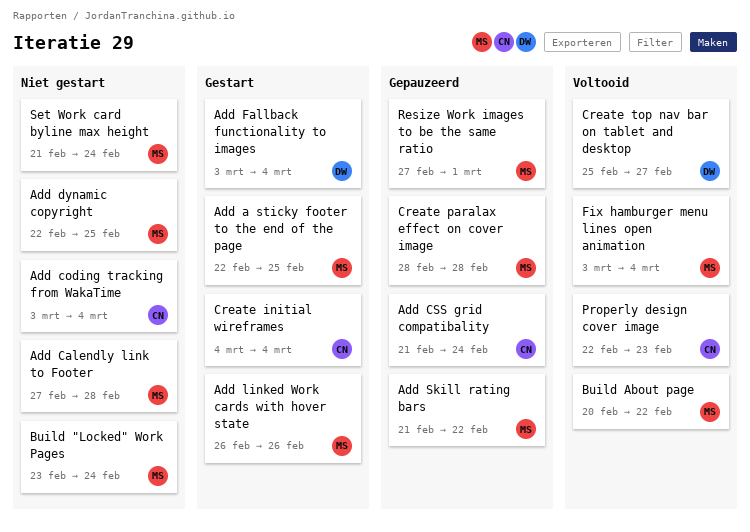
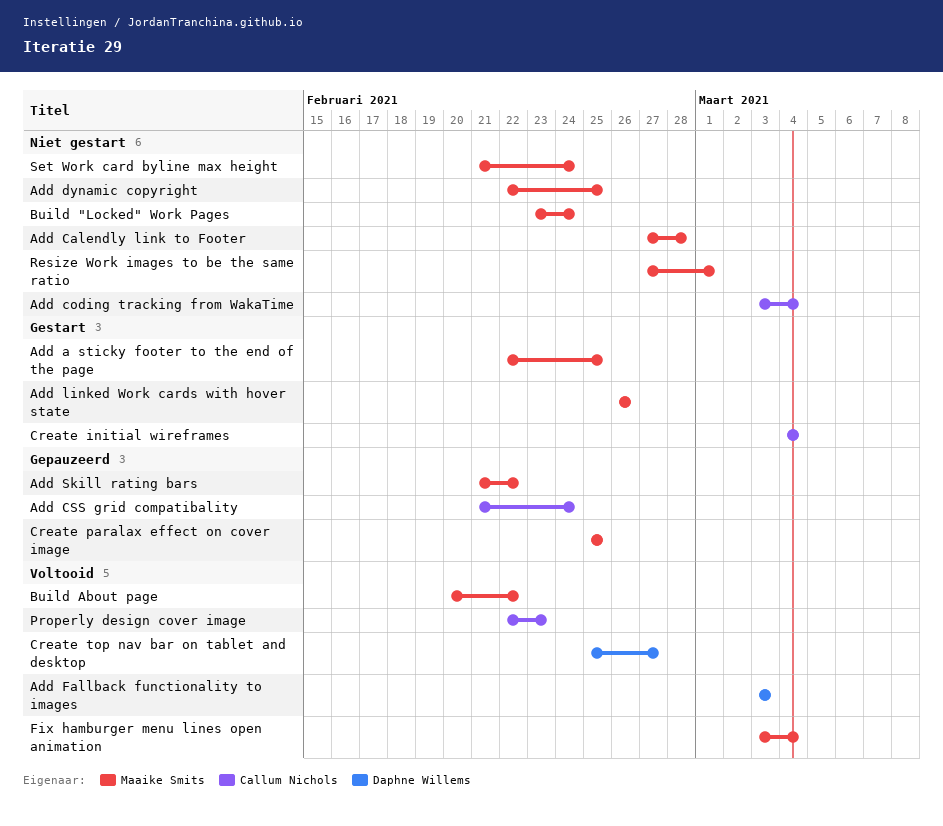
Add Fallback functionality to images, status: Gestart -> Voltooid
Add Fallback functionality to images, due: Mar 4 -> Mar 3
Create paralax effect on cover image, start: Feb 28 -> Feb 25
Create paralax effect on cover image, due: Feb 28 -> Feb 25
Resize Work images to be the same ratio, status: Gepauzeerd -> Niet gestart

